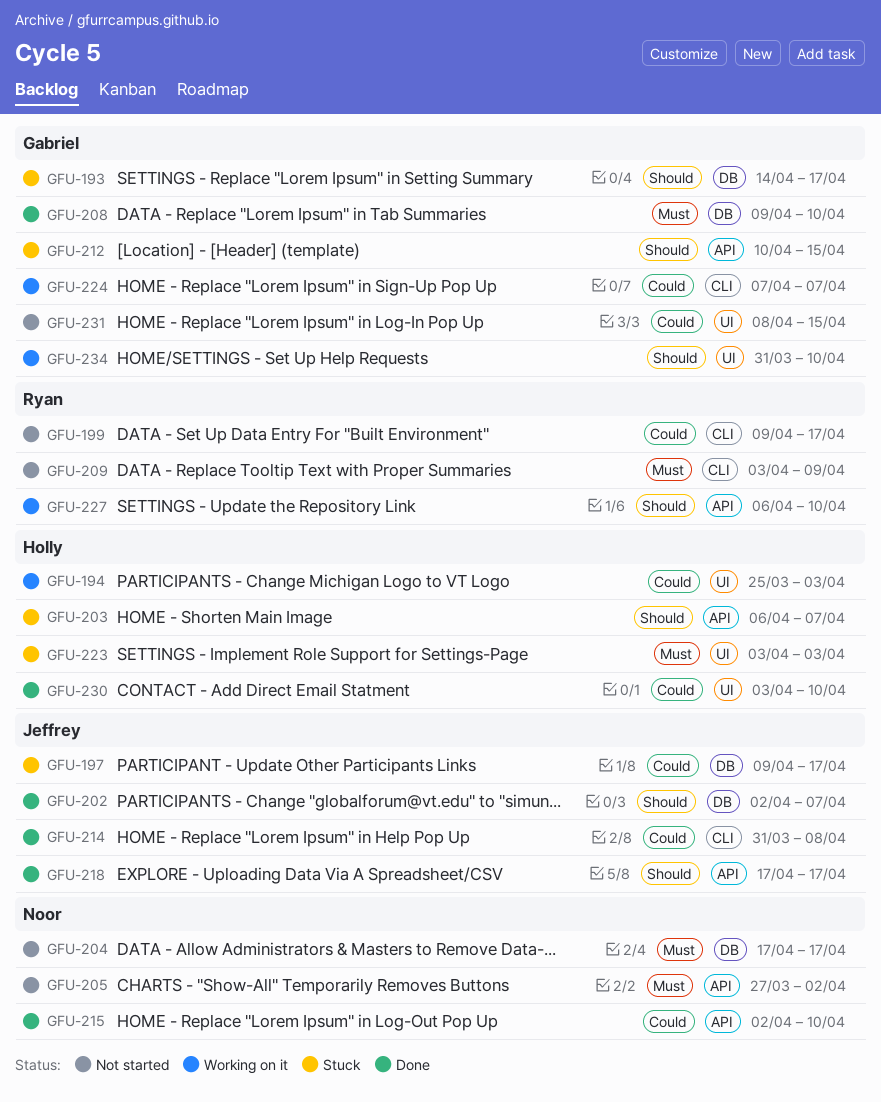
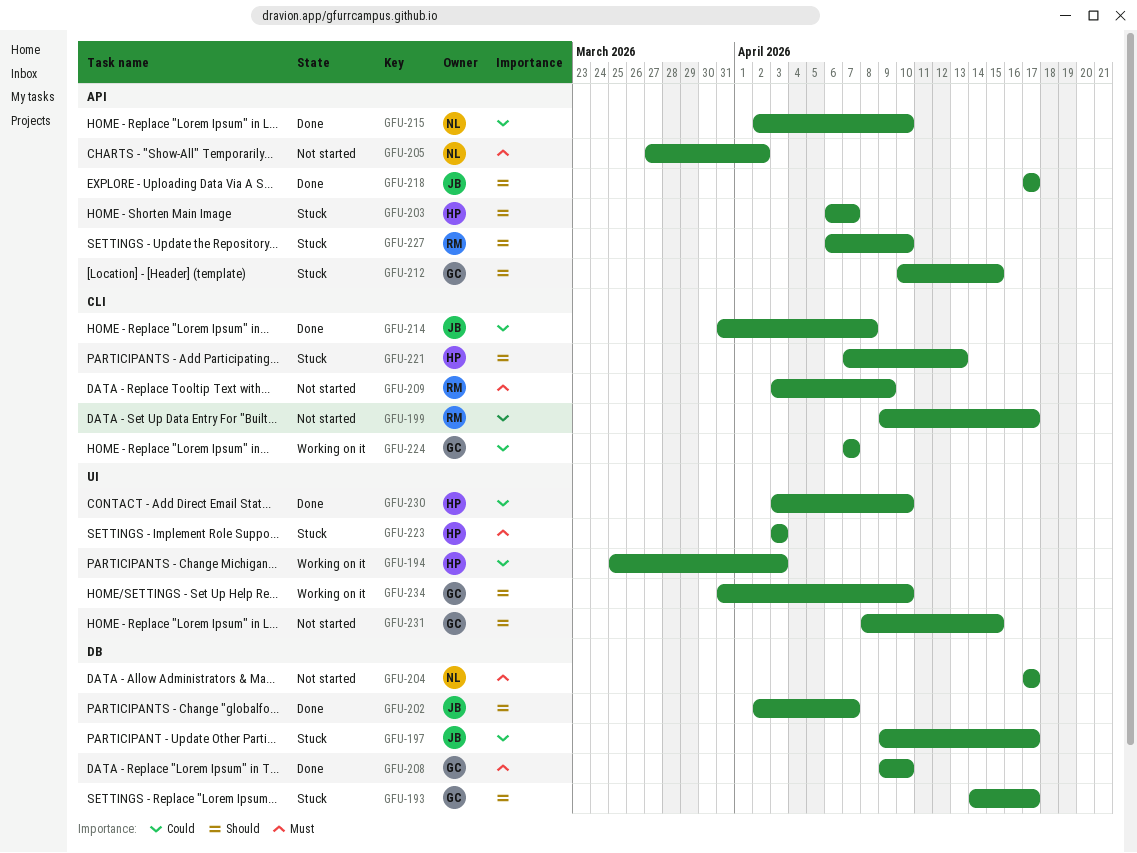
GFU-221: none -> present
GFU-227, status: Working on it -> Stuck
GFU-231, priority: Could -> Should

